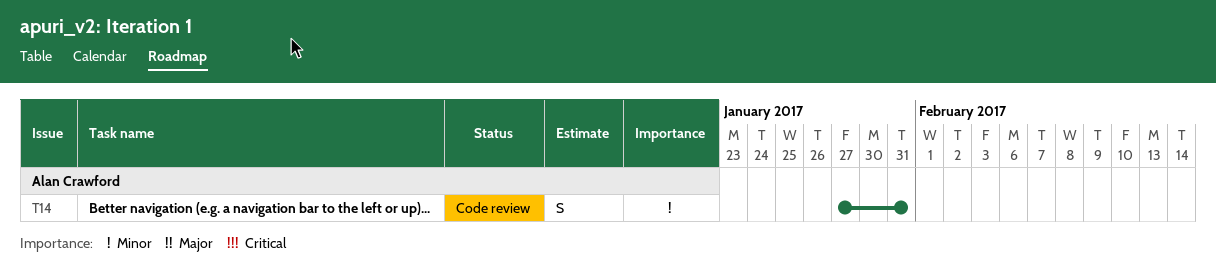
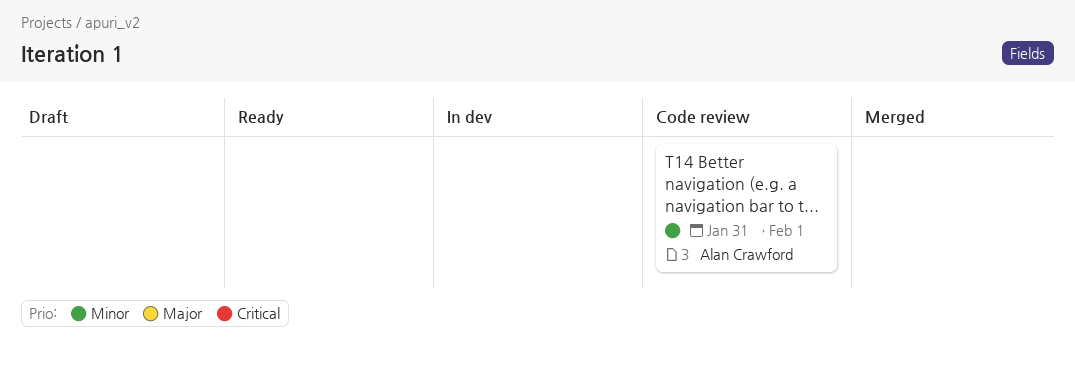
T14, start: Jan 27 -> Jan 31
T14, due: Jan 31 -> Feb 1

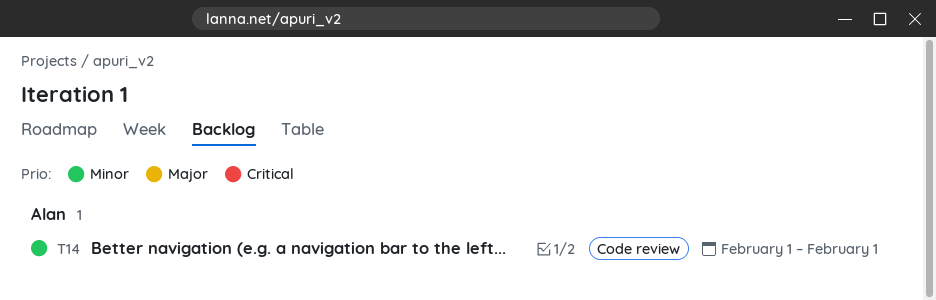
T14, start: Jan 31 -> Feb 1

